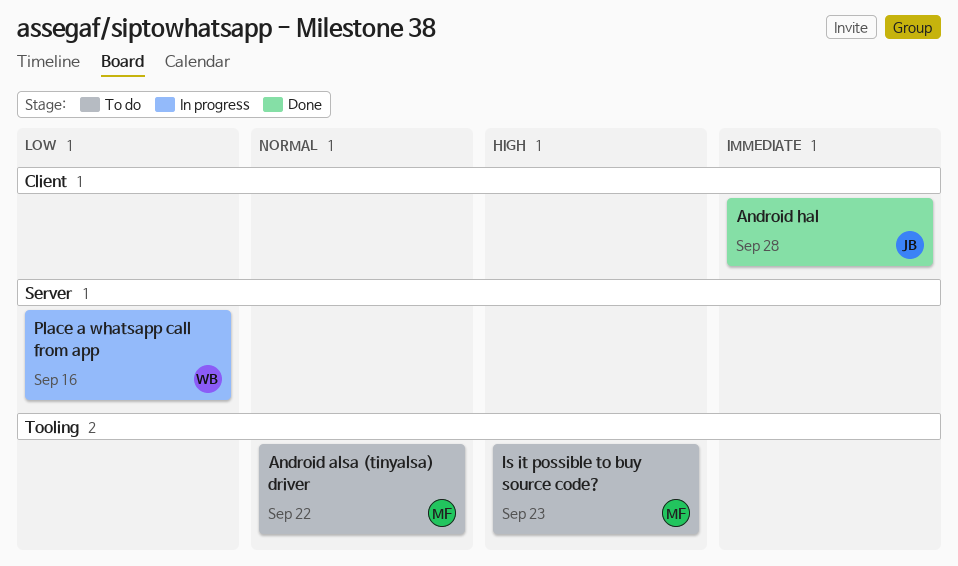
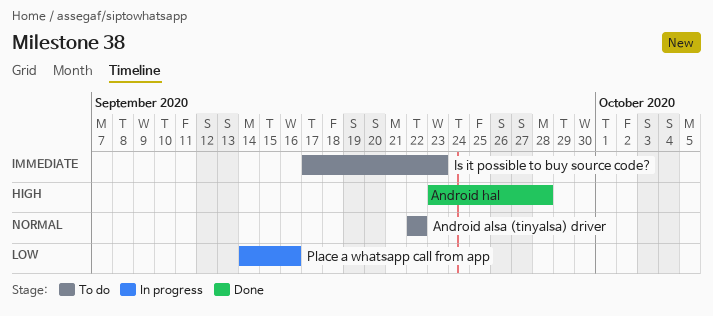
Android hal, priority: Immediate -> High
Is it possible to buy source code?, priority: High -> Immediate

